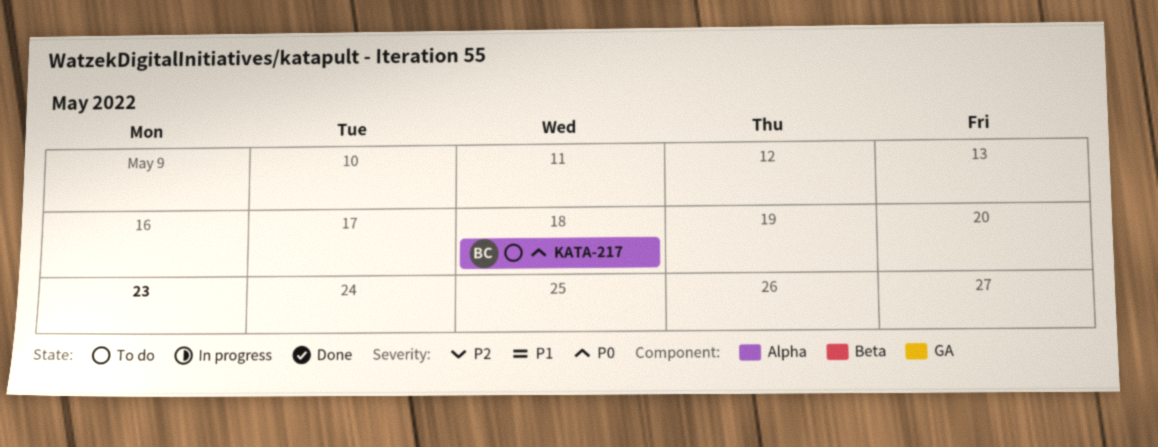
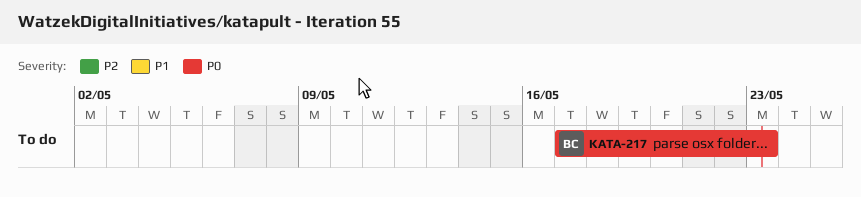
KATA-217, start: May 18 -> May 17
KATA-217, due: May 18 -> May 23

